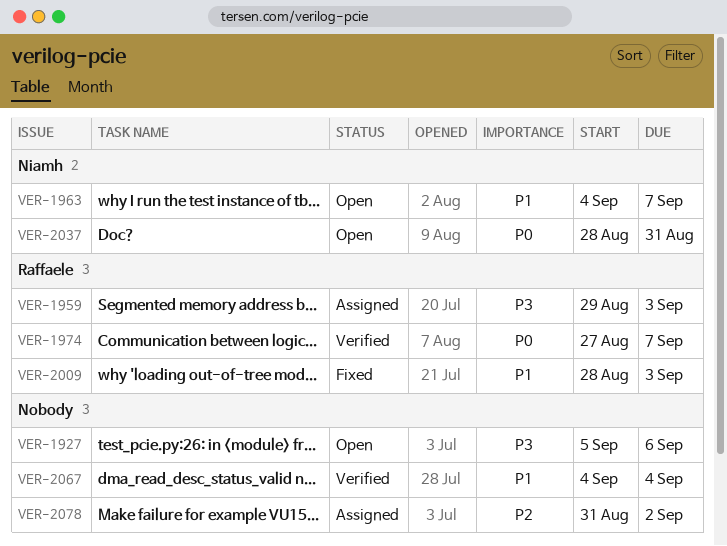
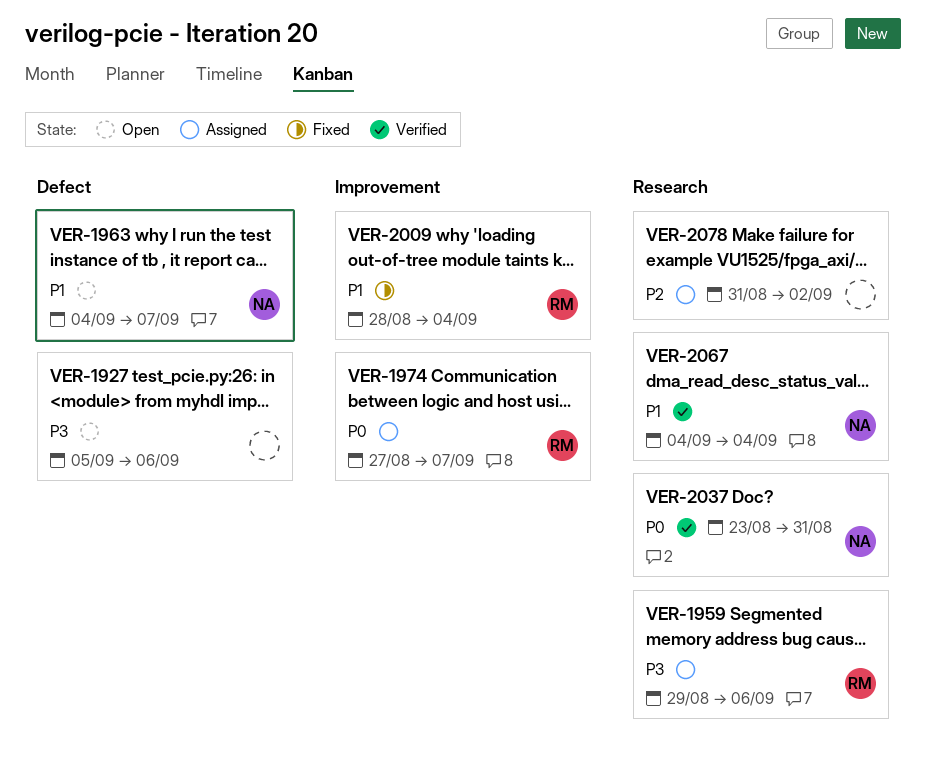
VER-1959, due: Sep 3 -> Sep 6
VER-1974, status: Verified -> Assigned
VER-2009, due: Sep 3 -> Sep 4
VER-2037, status: Open -> Verified
VER-2037, start: Aug 28 -> Aug 23
VER-2067, owner: none -> Niamh

